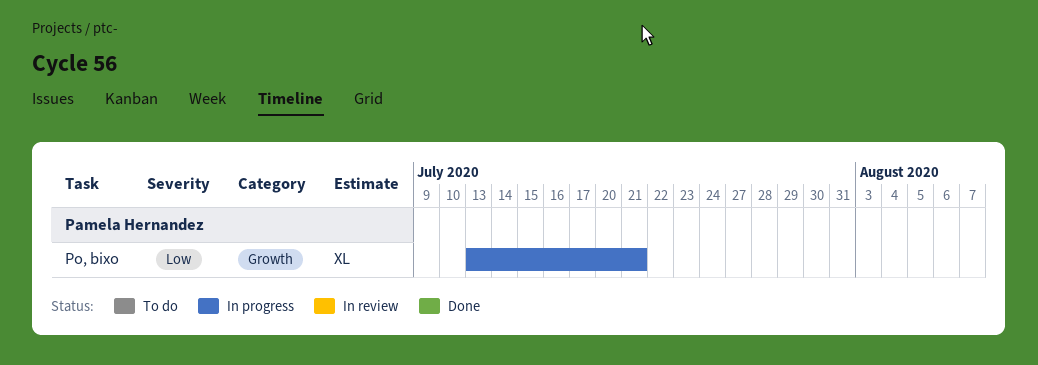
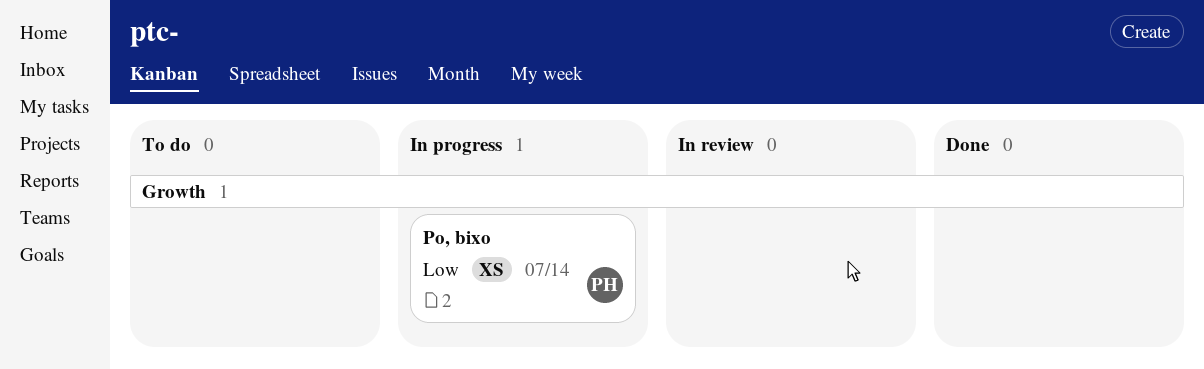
Po, bixo, estimate: XL -> XS
Po, bixo, due: Jul 21 -> Jul 14

